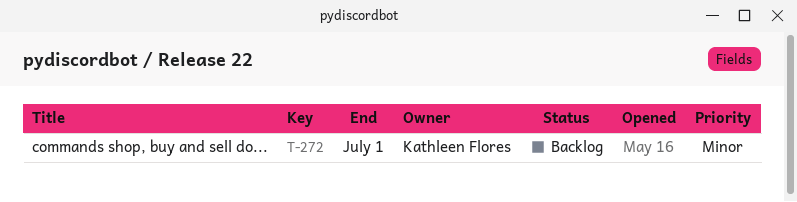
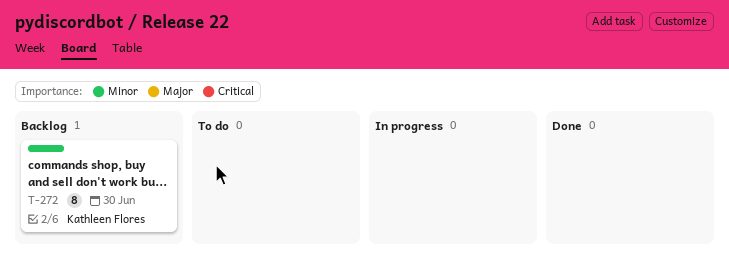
T-272, due: Jul 1 -> Jun 30

